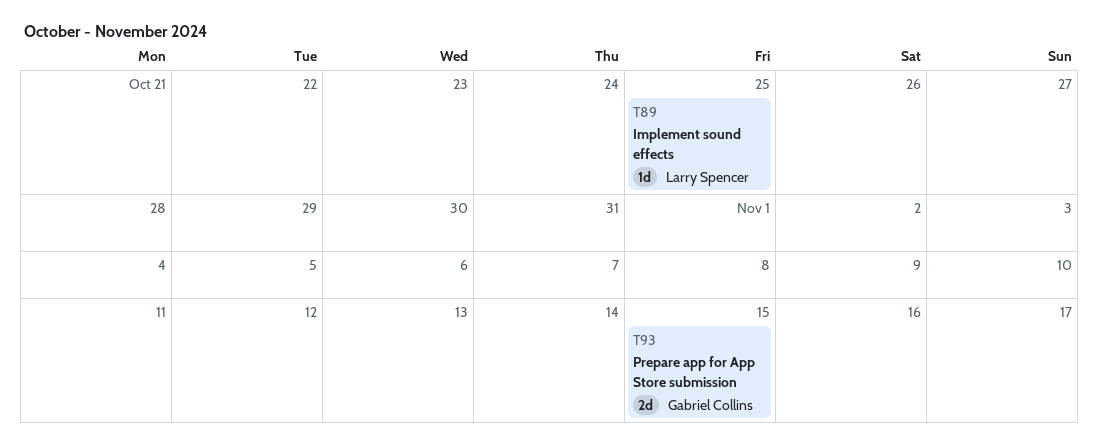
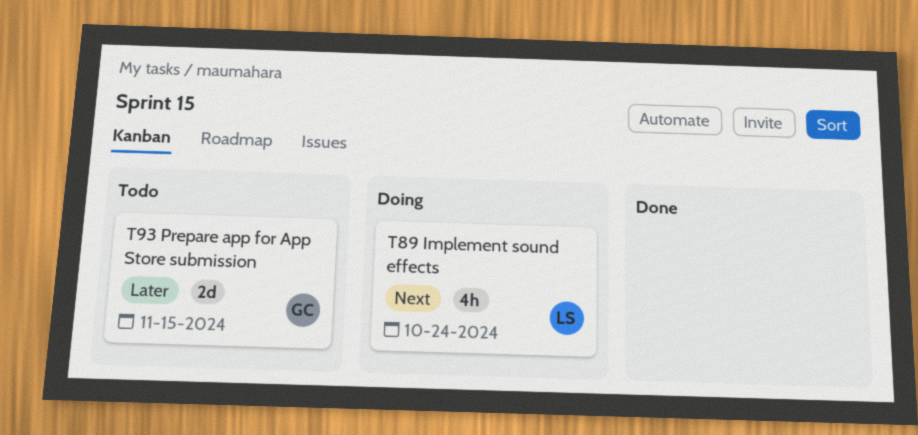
T89, estimate: 1d -> 4h
T89, due: Oct 25 -> Oct 24

